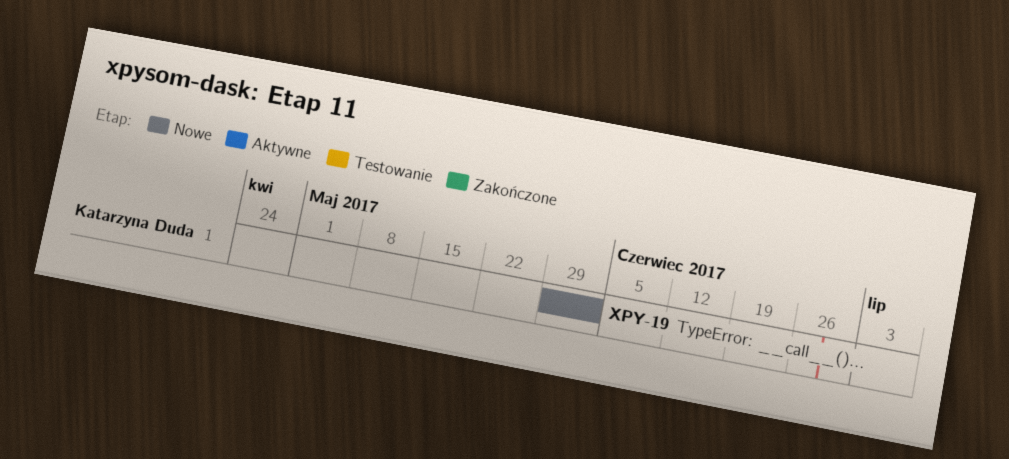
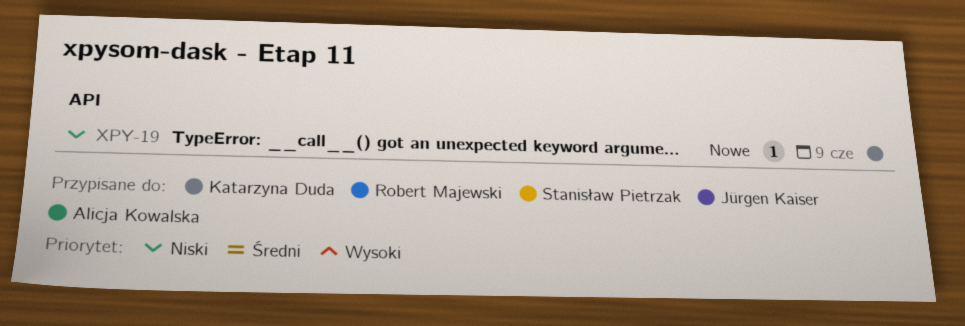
XPY-19, due: Jun 2 -> Jun 9

